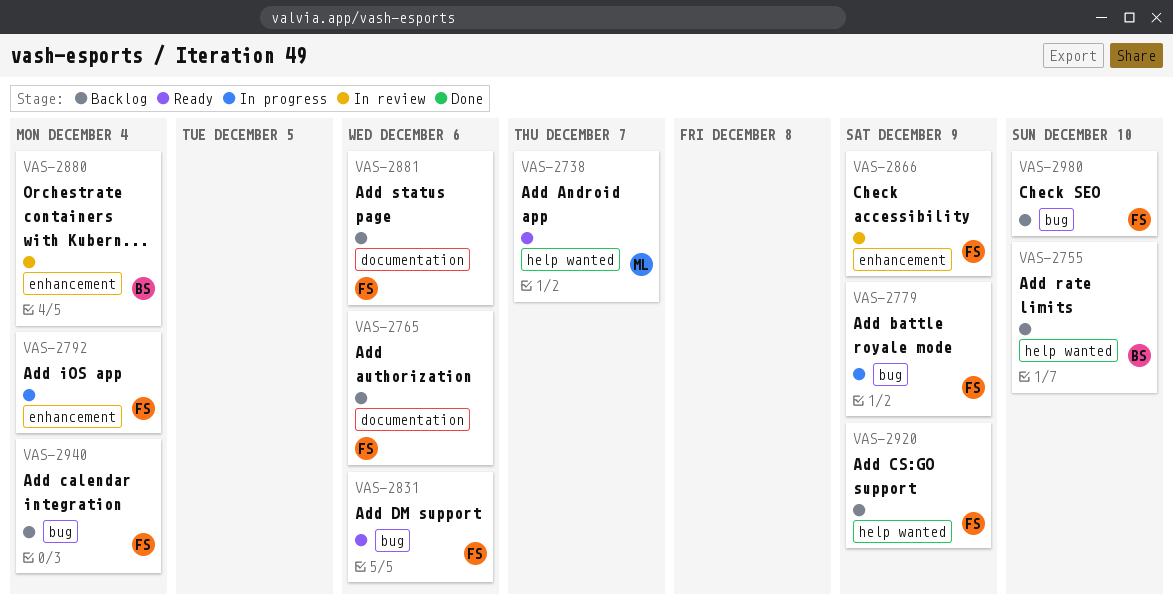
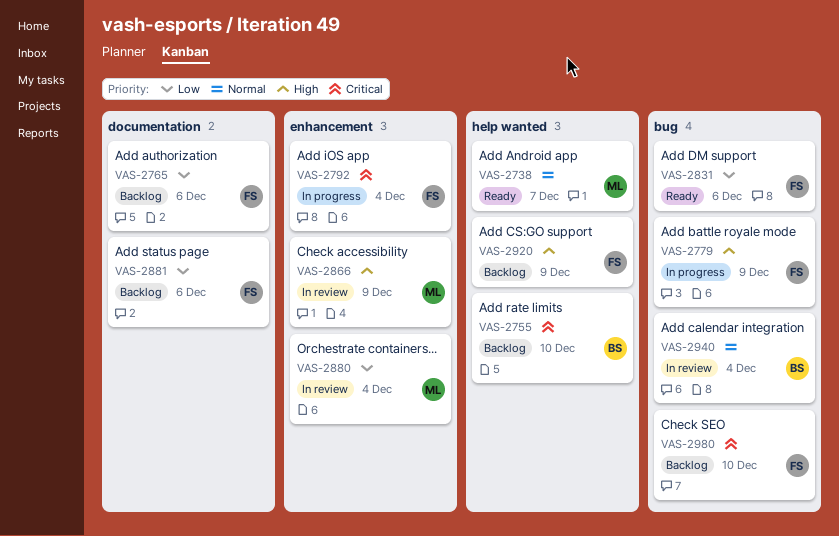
VAS-2866, owner: FS -> ML
VAS-2880, owner: BS -> ML
VAS-2940, status: Backlog -> In review
VAS-2940, owner: FS -> BS

